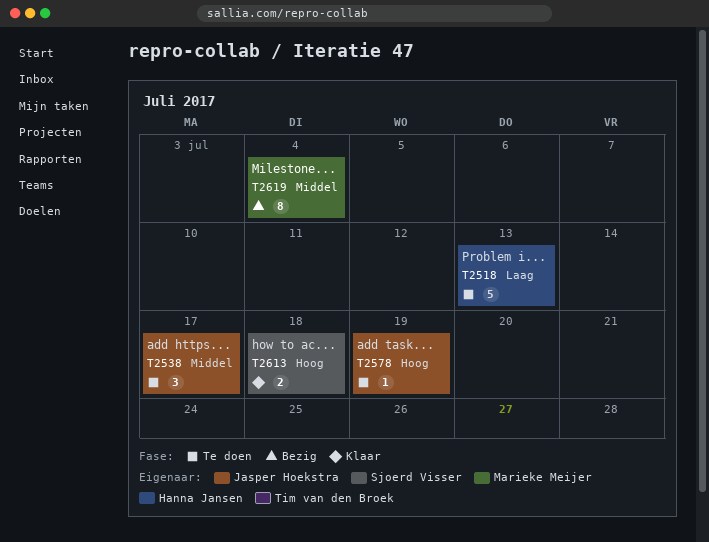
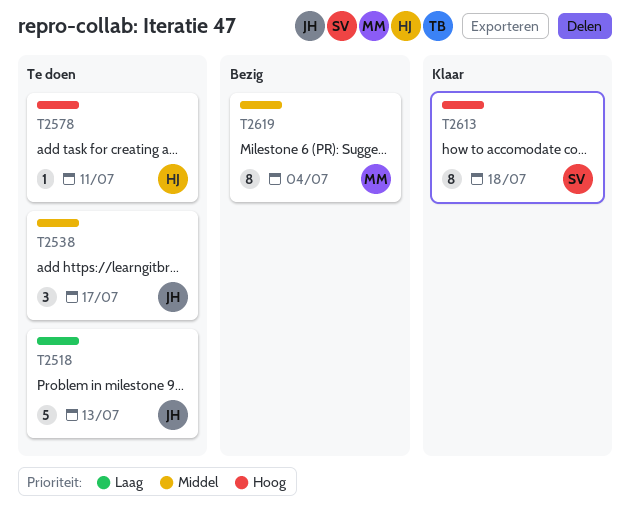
T2518, owner: Hanna Jansen -> Jasper Hoekstra
T2578, owner: Jasper Hoekstra -> Hanna Jansen
T2578, due: Jul 19 -> Jul 11
T2613, estimate: 2 -> 8

